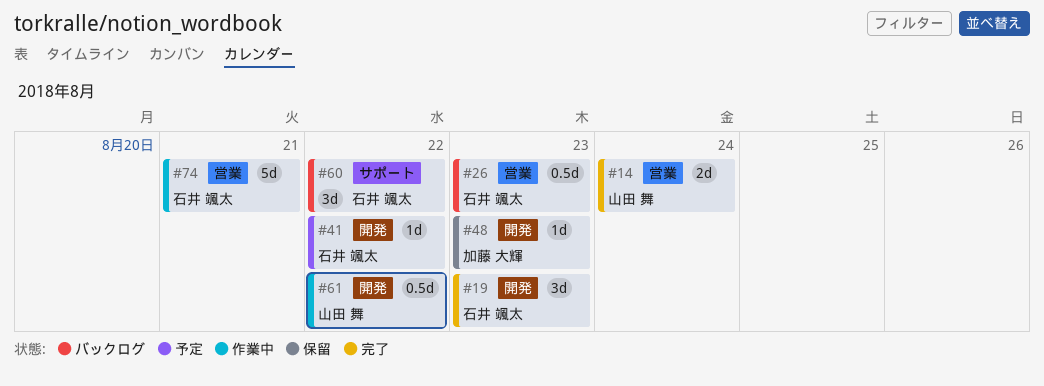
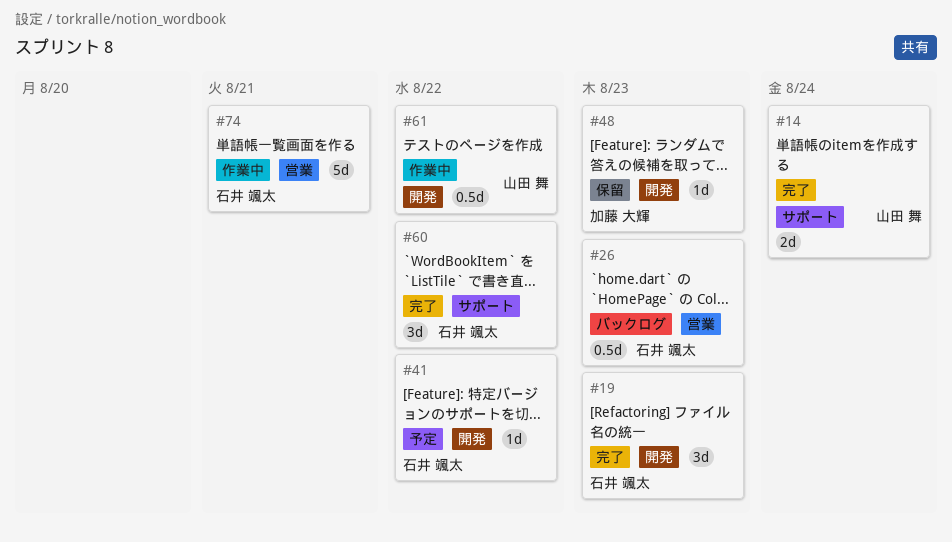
#14, label: 営業 -> サポート
#60, status: バックログ -> 完了

